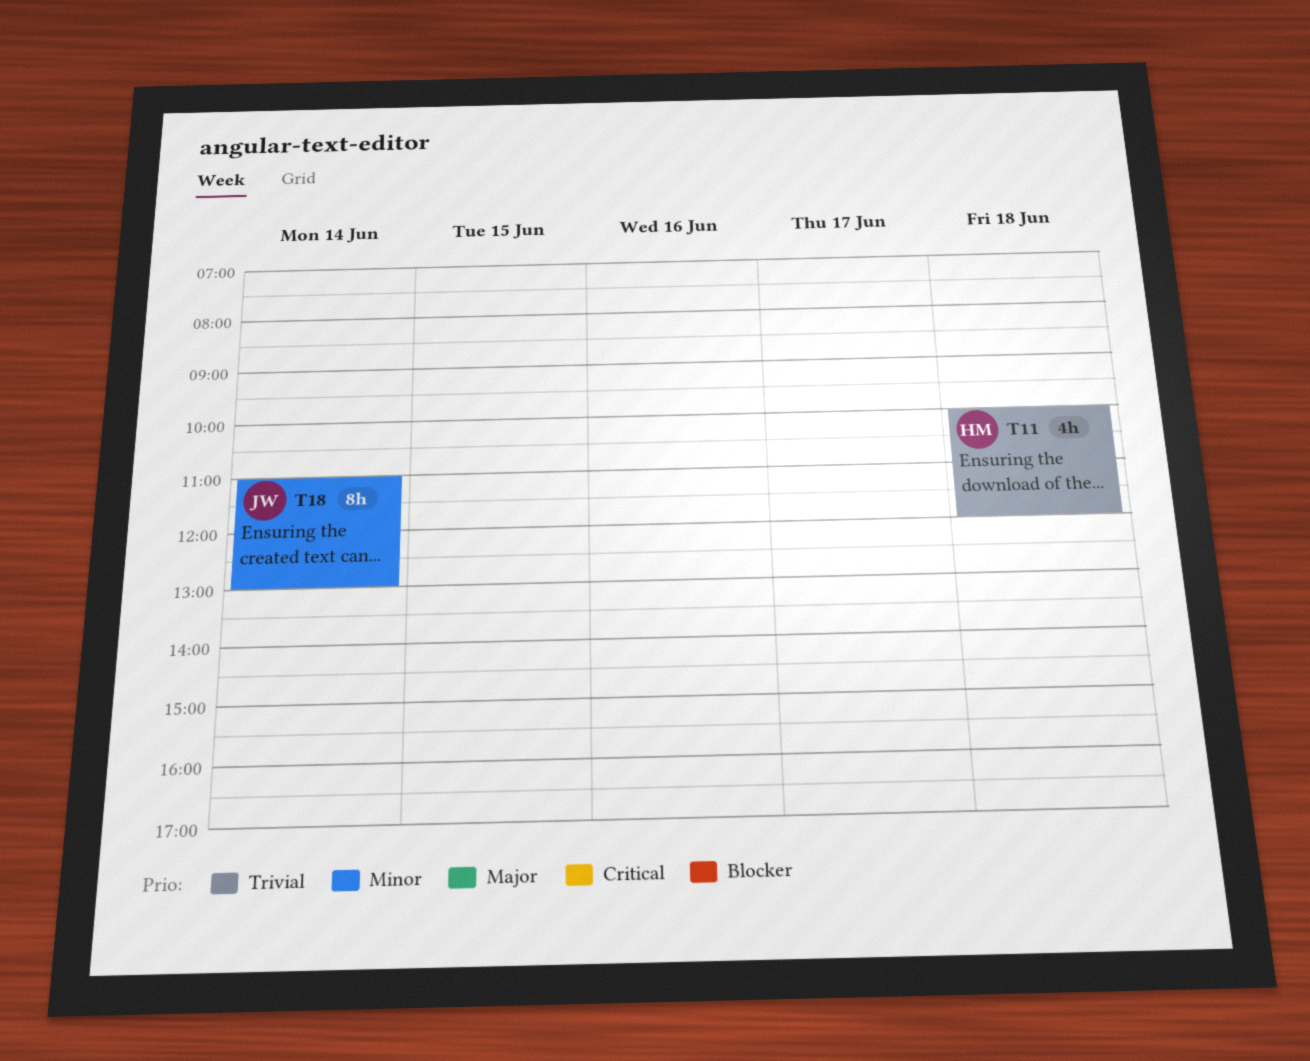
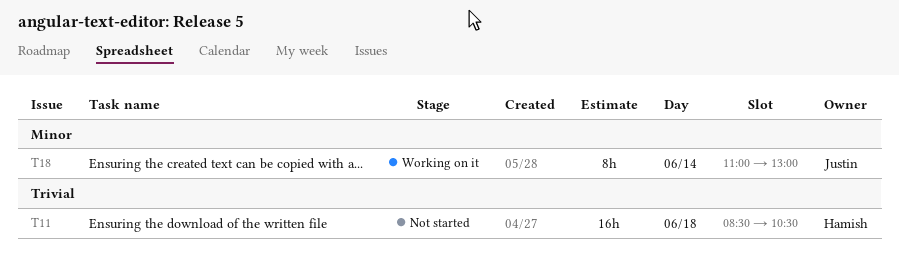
T11, estimate: 4h -> 16h
T11, begins: 10:00 -> 08:30
T11, ends: 12:00 -> 10:30

